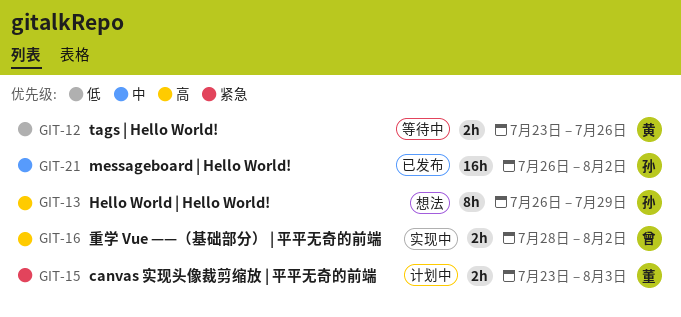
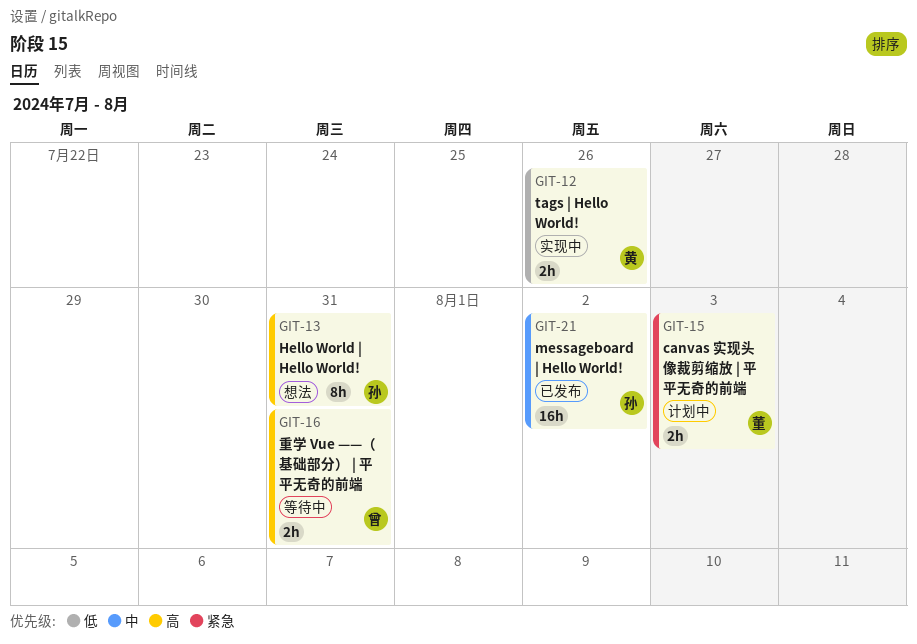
GIT-12, status: 等待中 -> 实现中
GIT-13, due: Jul 29 -> Jul 31
GIT-16, status: 实现中 -> 等待中
GIT-16, due: Aug 2 -> Jul 31

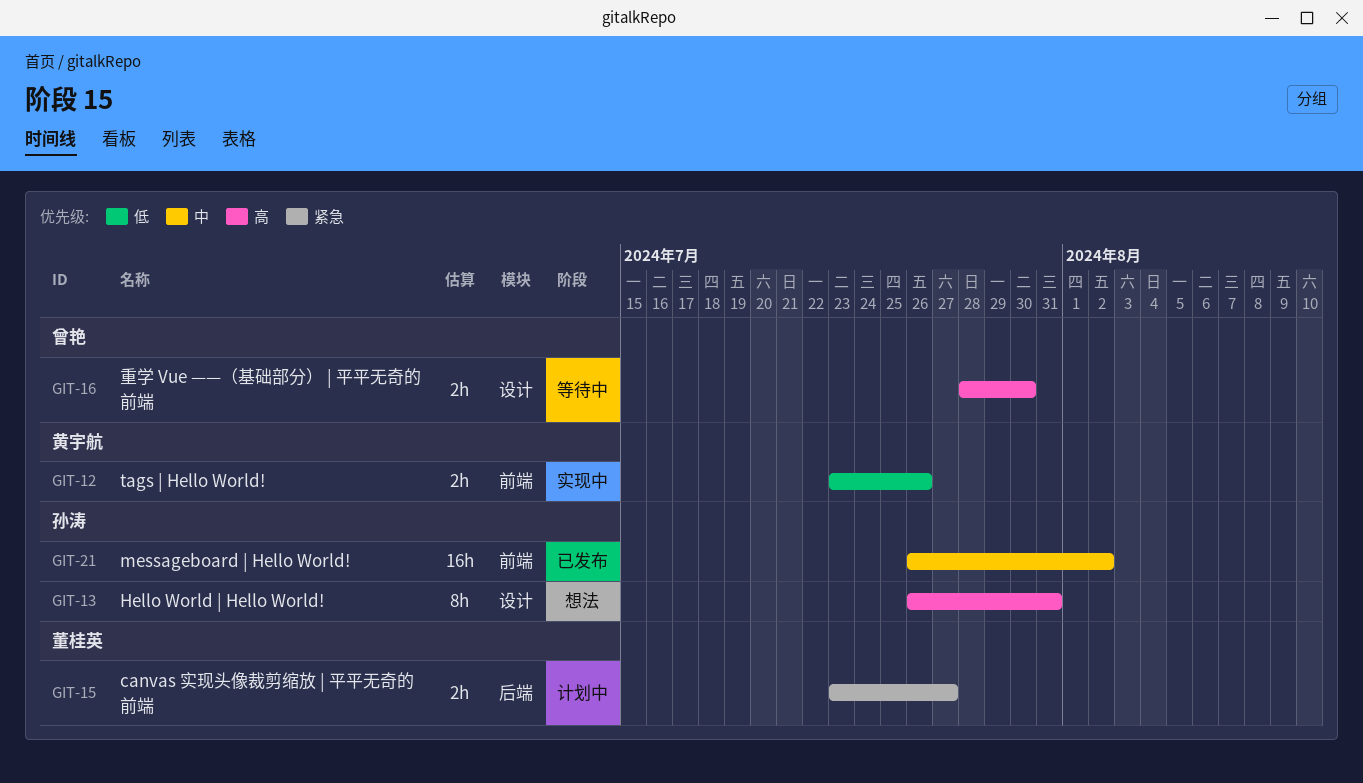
GIT-15, due: Aug 3 -> Jul 27
GIT-16, due: Jul 31 -> Jul 30

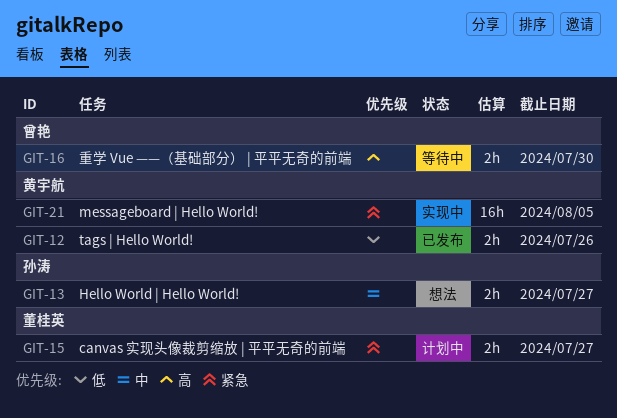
GIT-12, status: 实现中 -> 已发布
GIT-13, priority: 高 -> 中
GIT-13, estimate: 8h -> 2h
GIT-13, due: Jul 31 -> Jul 27
GIT-21, status: 已发布 -> 实现中
GIT-21, owner: 孙涛 -> 黄宇航
GIT-21, priority: 中 -> 紧急
GIT-21, due: Aug 2 -> Aug 5

